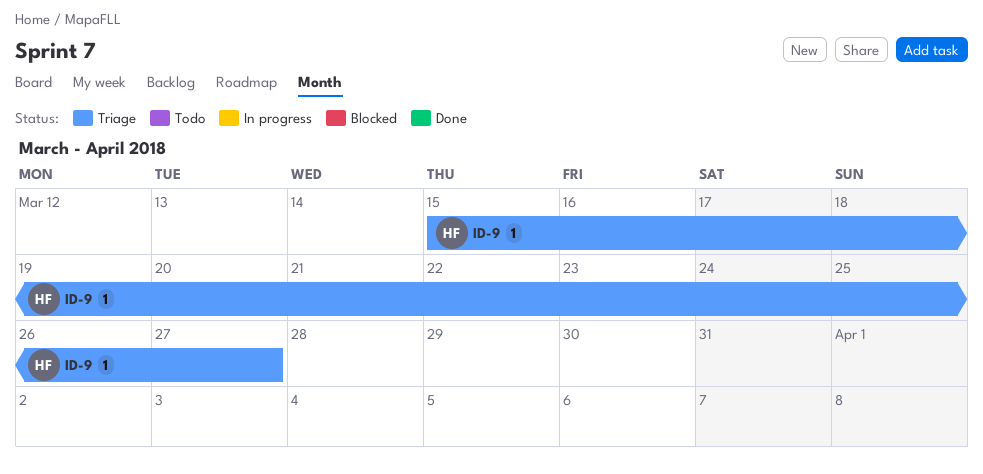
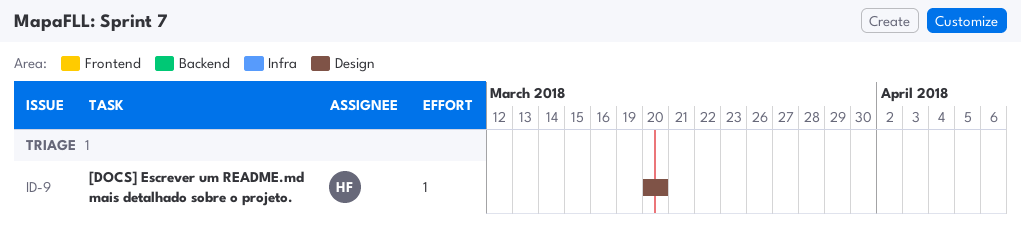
ID-9, start: Mar 15 -> Mar 20
ID-9, due: Mar 27 -> Mar 20

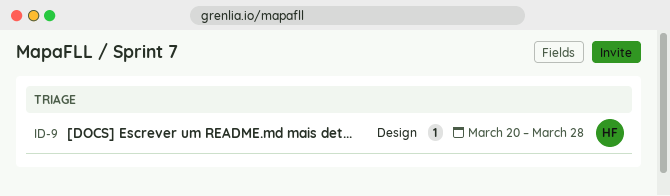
ID-9, due: Mar 20 -> Mar 28

